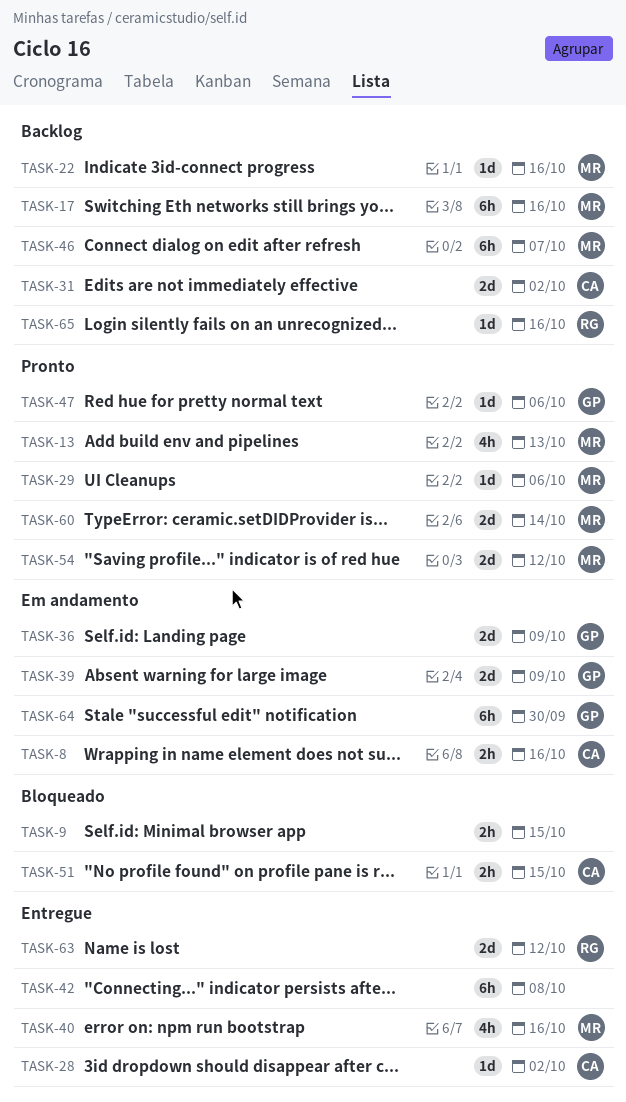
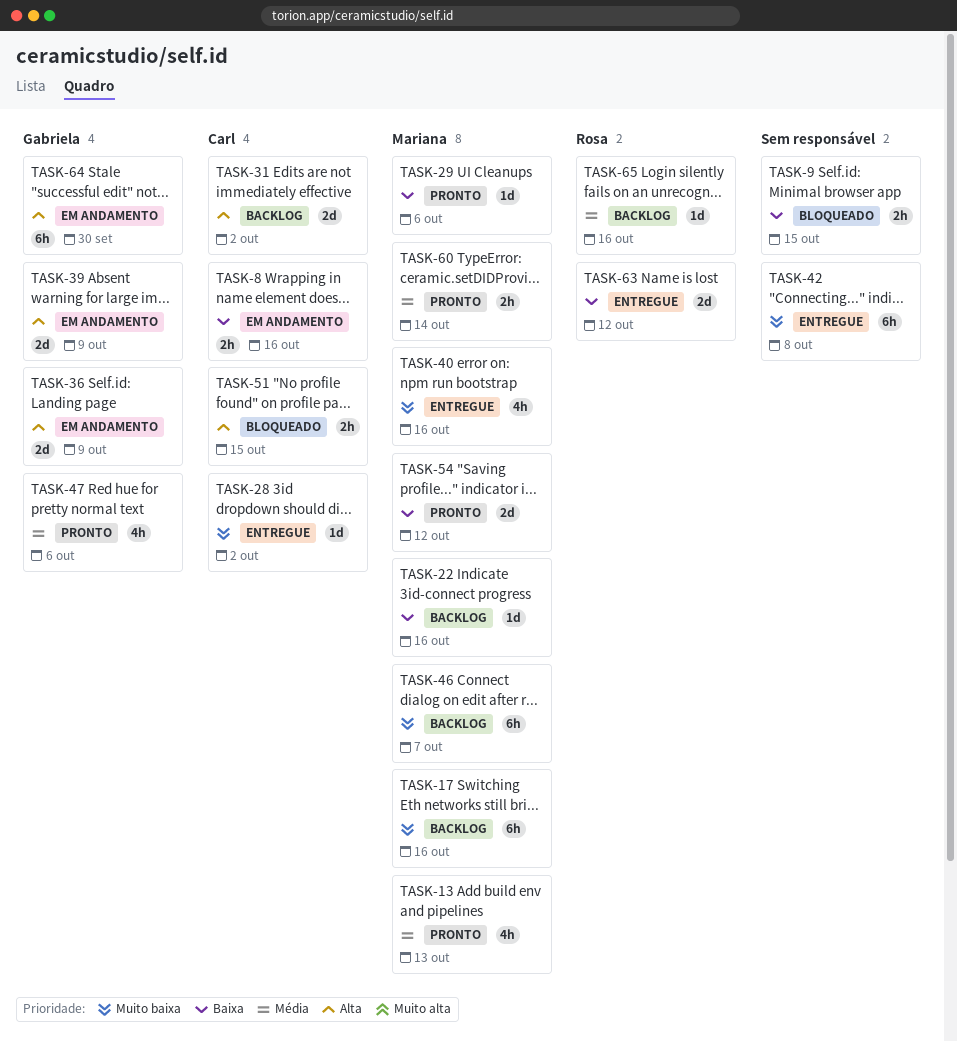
TASK-47, estimate: 1d -> 4h
TASK-60, estimate: 2d -> 2h

